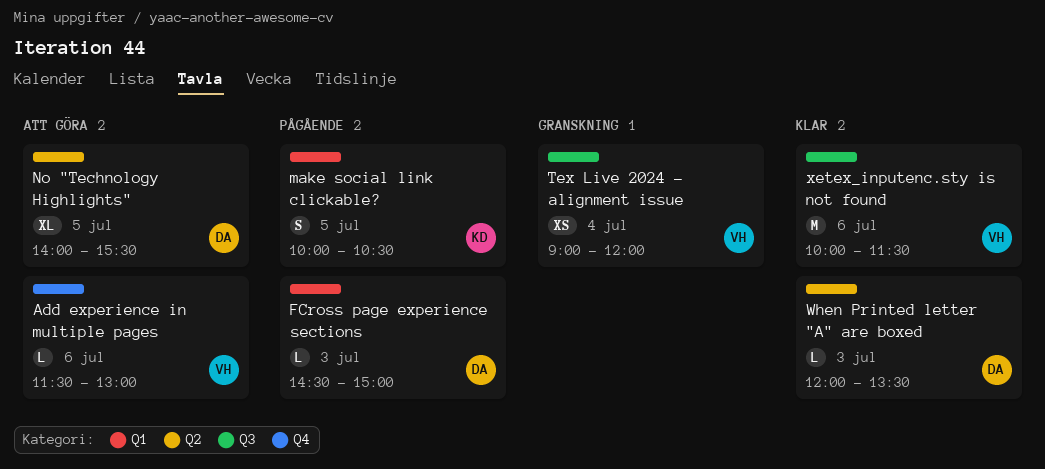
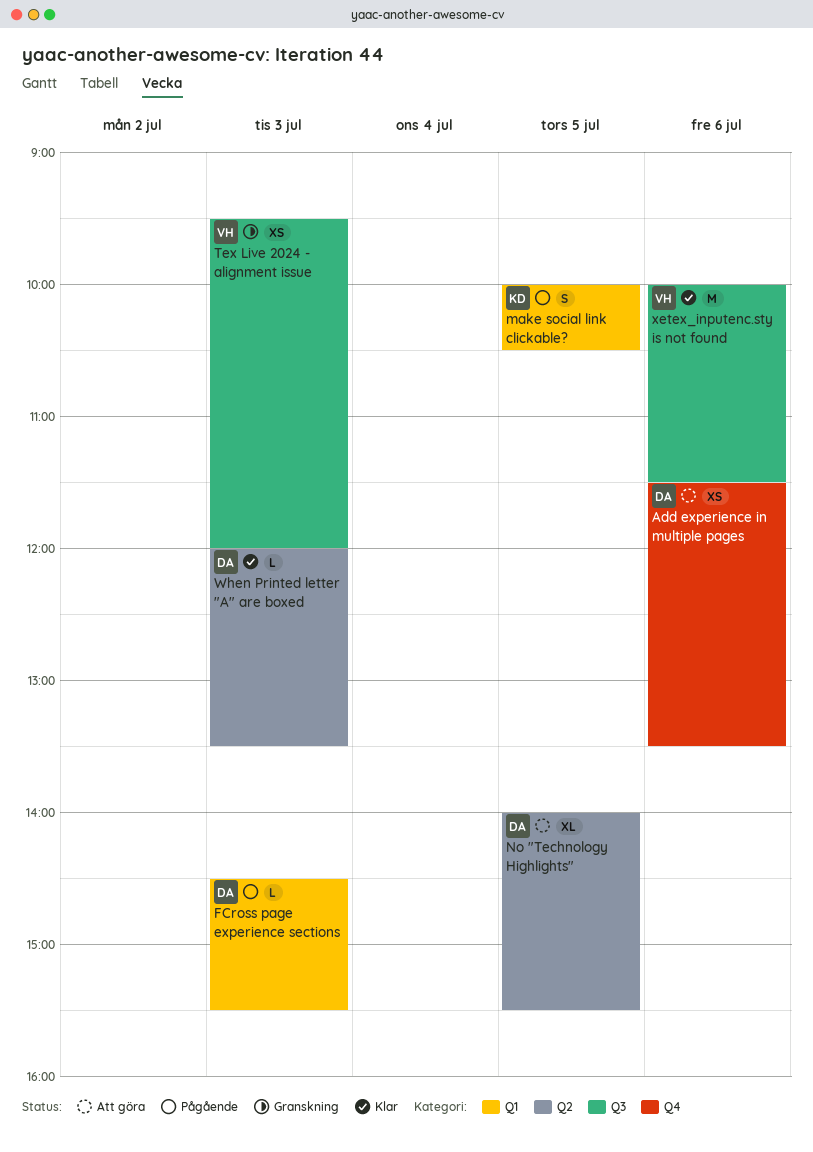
Add experience in multiple pages, owner: VH -> DA
Add experience in multiple pages, estimate: L -> XS
Add experience in multiple pages, ends: 13:00 -> 13:30
FCross page experience sections, ends: 15:00 -> 15:30
Tex Live 2024 - alignment issue, day: Jul 4 -> Jul 3
Tex Live 2024 - alignment issue, begins: 09:00 -> 09:30

